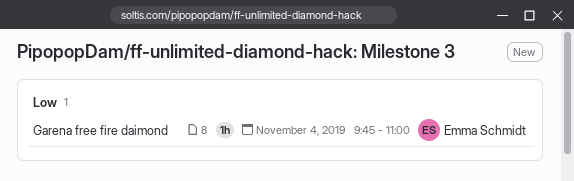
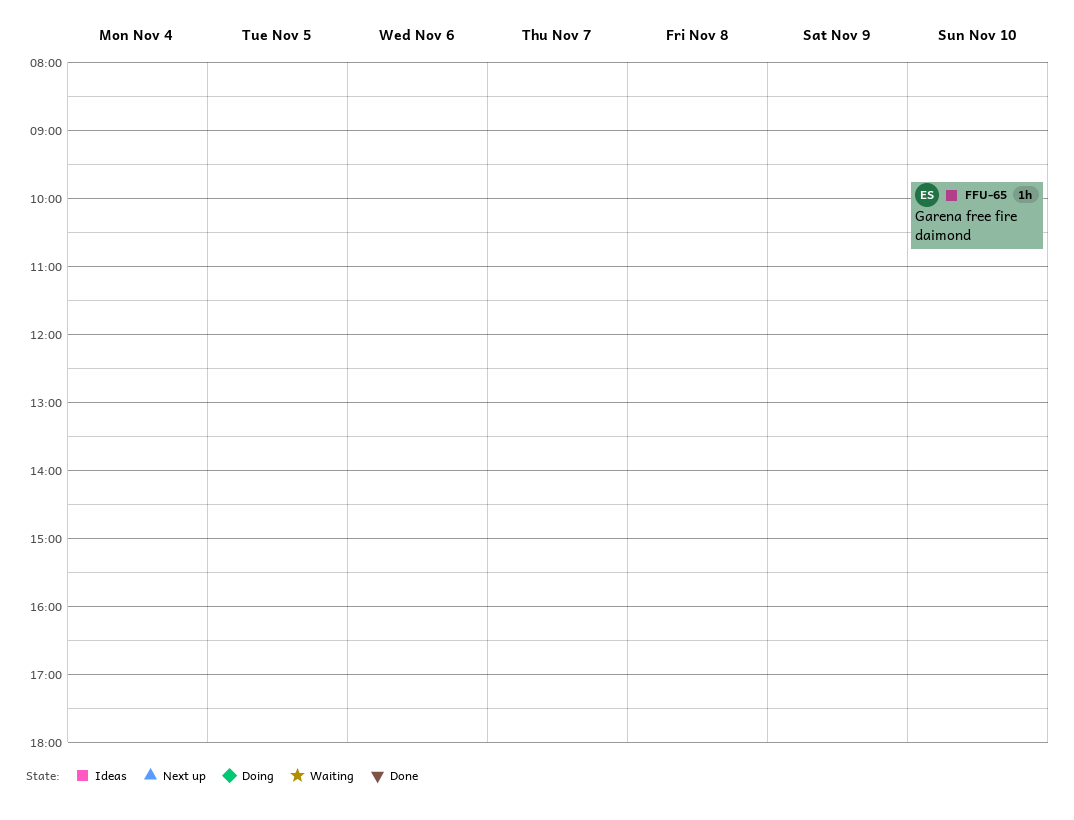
Garena free fire daimond, day: Nov 4 -> Nov 10
Garena free fire daimond, ends: 11:00 -> 10:45

